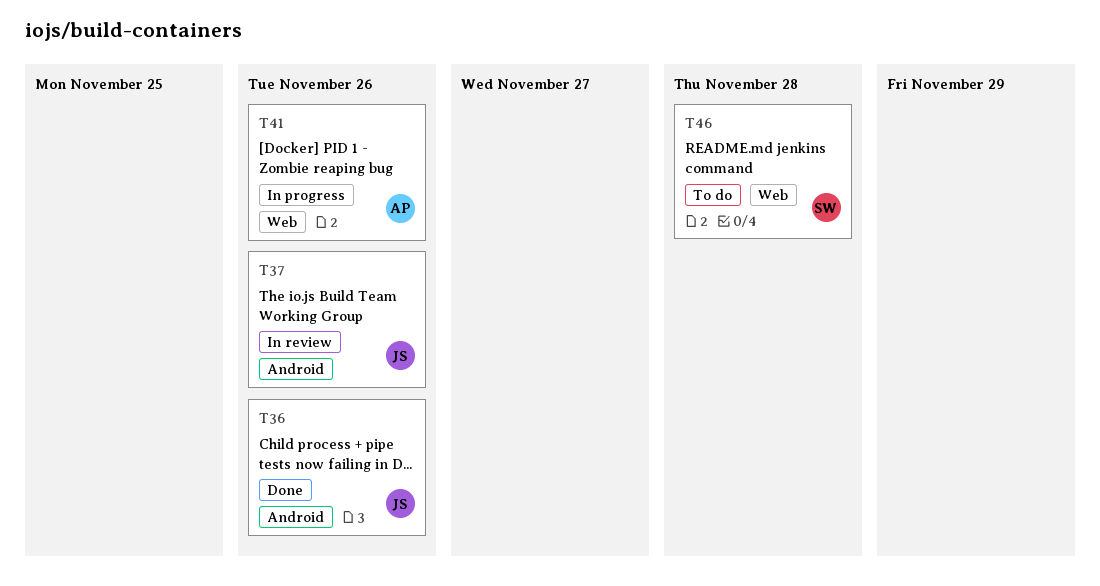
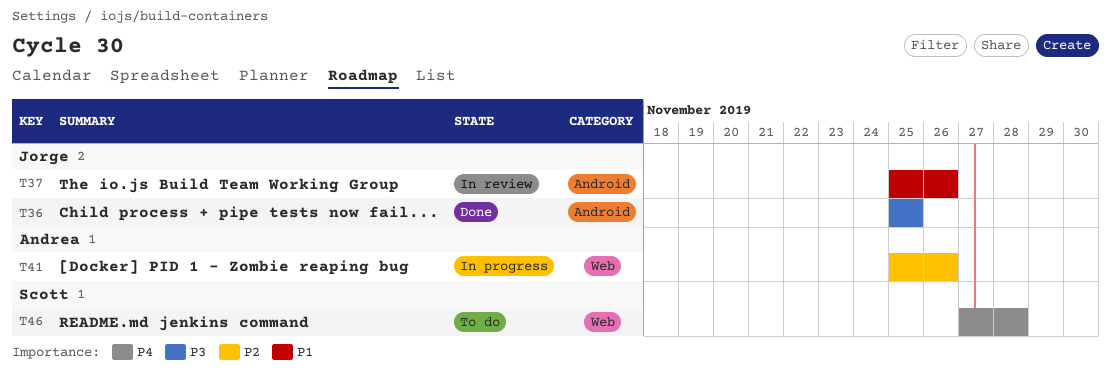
T36, due: Nov 26 -> Nov 25

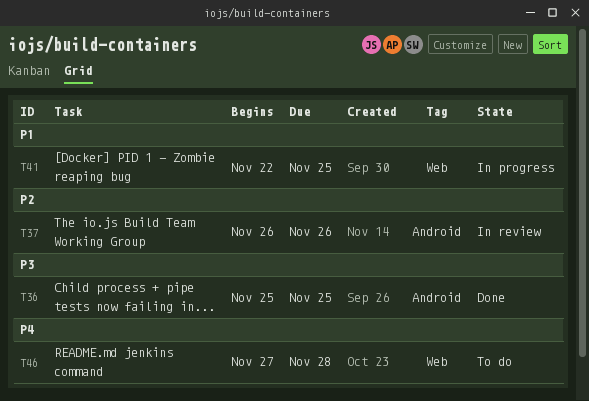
T37, priority: P1 -> P2
T37, start: Nov 25 -> Nov 26
T41, priority: P2 -> P1
T41, start: Nov 25 -> Nov 22
T41, due: Nov 26 -> Nov 25

